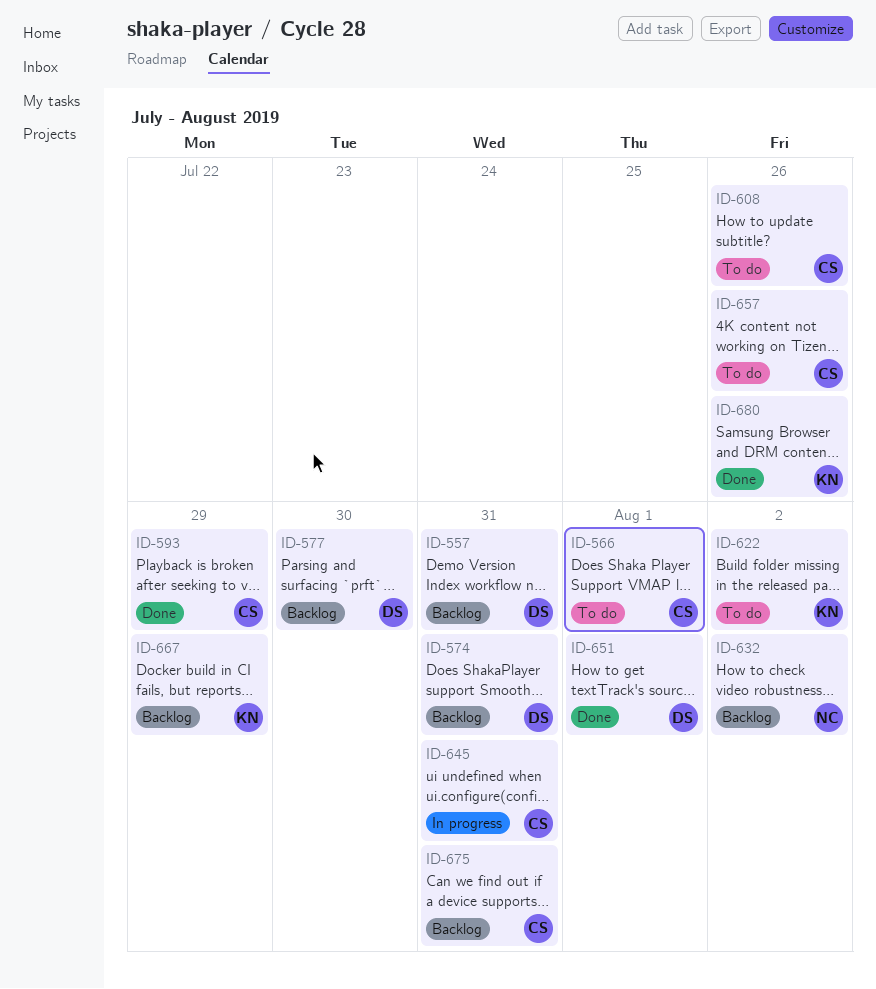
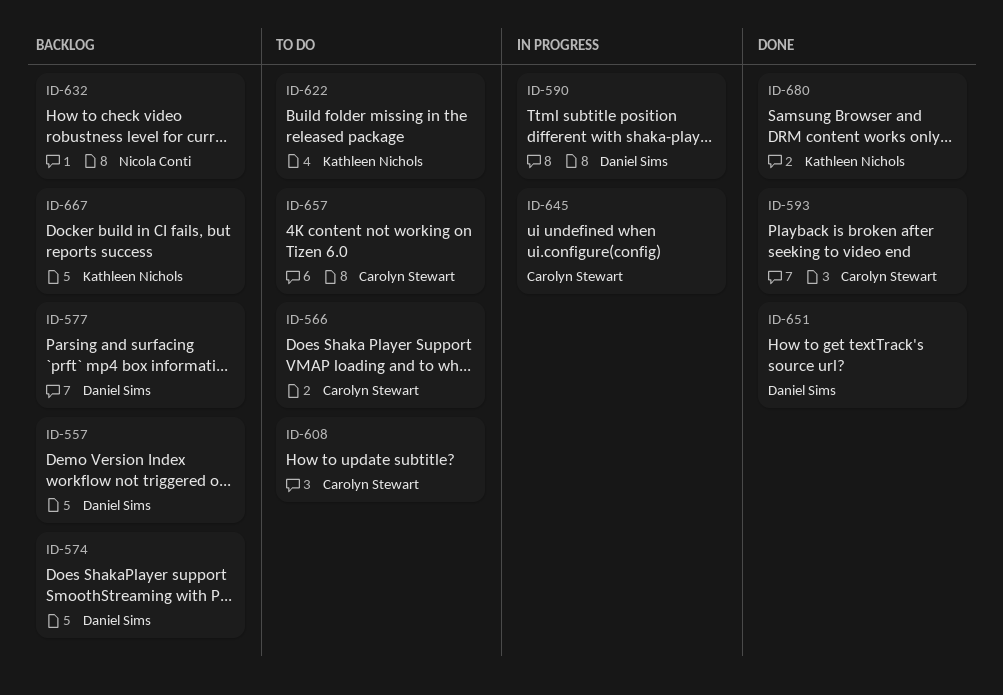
ID-590: none -> present
ID-675: present -> none

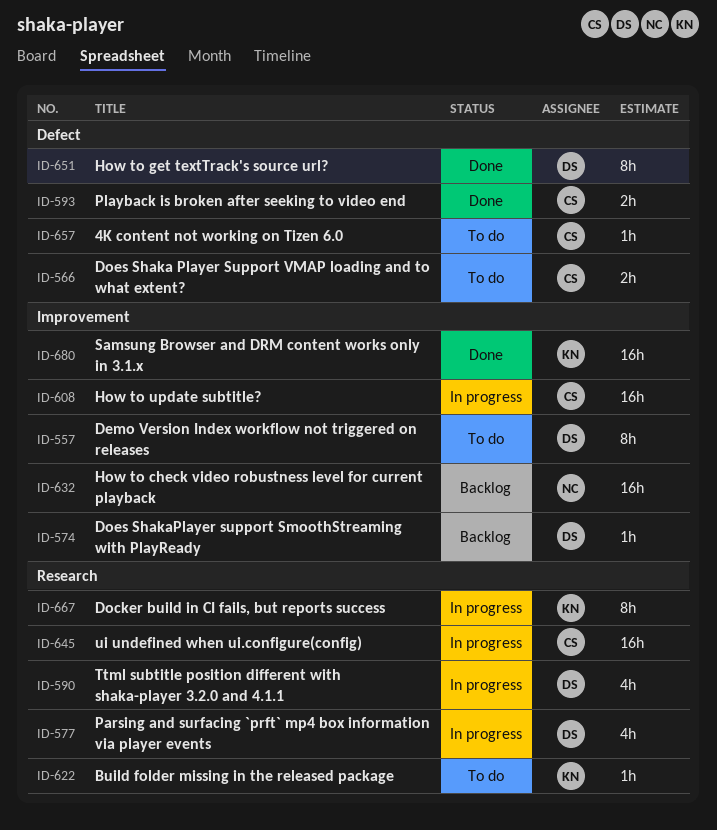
ID-557, status: Backlog -> To do
ID-577, status: Backlog -> In progress
ID-608, status: To do -> In progress
ID-667, status: Backlog -> In progress

